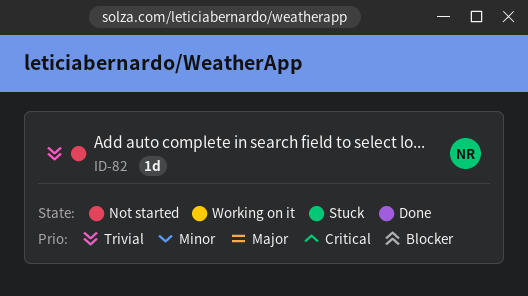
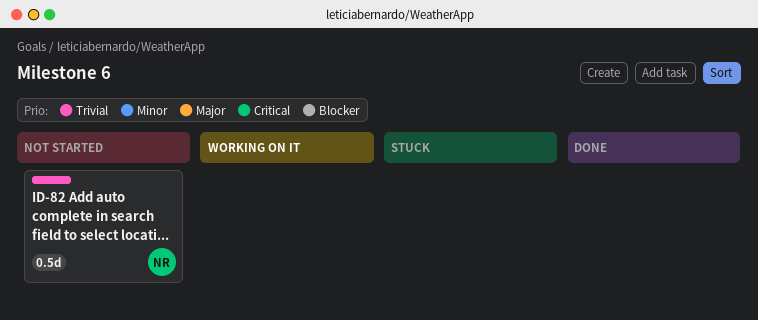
ID-82, estimate: 1d -> 0.5d

